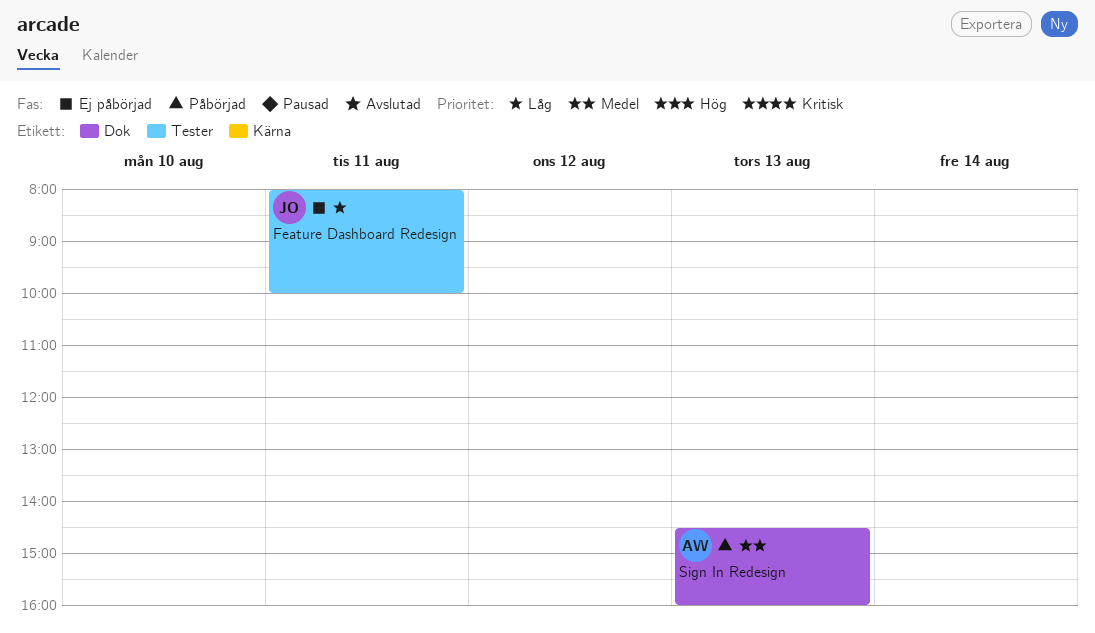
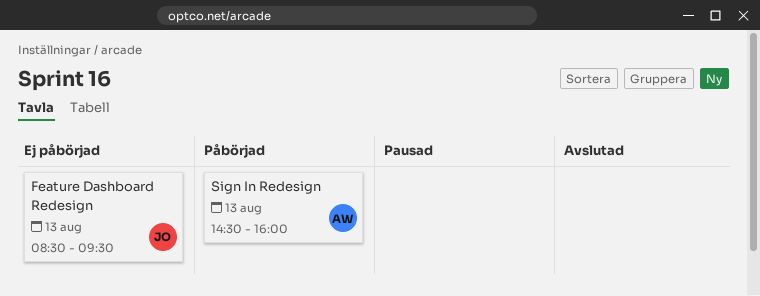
Feature Dashboard Redesign, day: Aug 11 -> Aug 13
Feature Dashboard Redesign, begins: 08:00 -> 08:30
Feature Dashboard Redesign, ends: 10:00 -> 09:30

